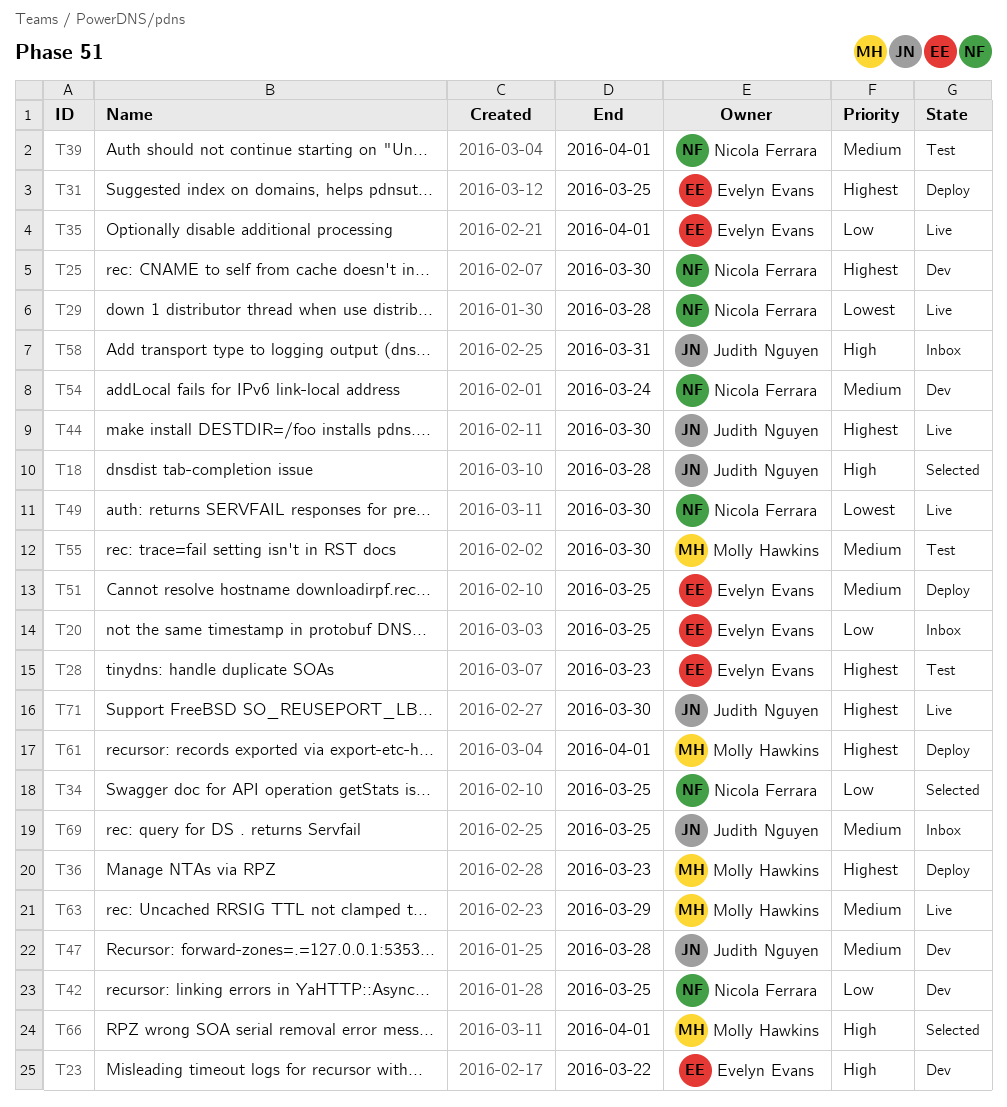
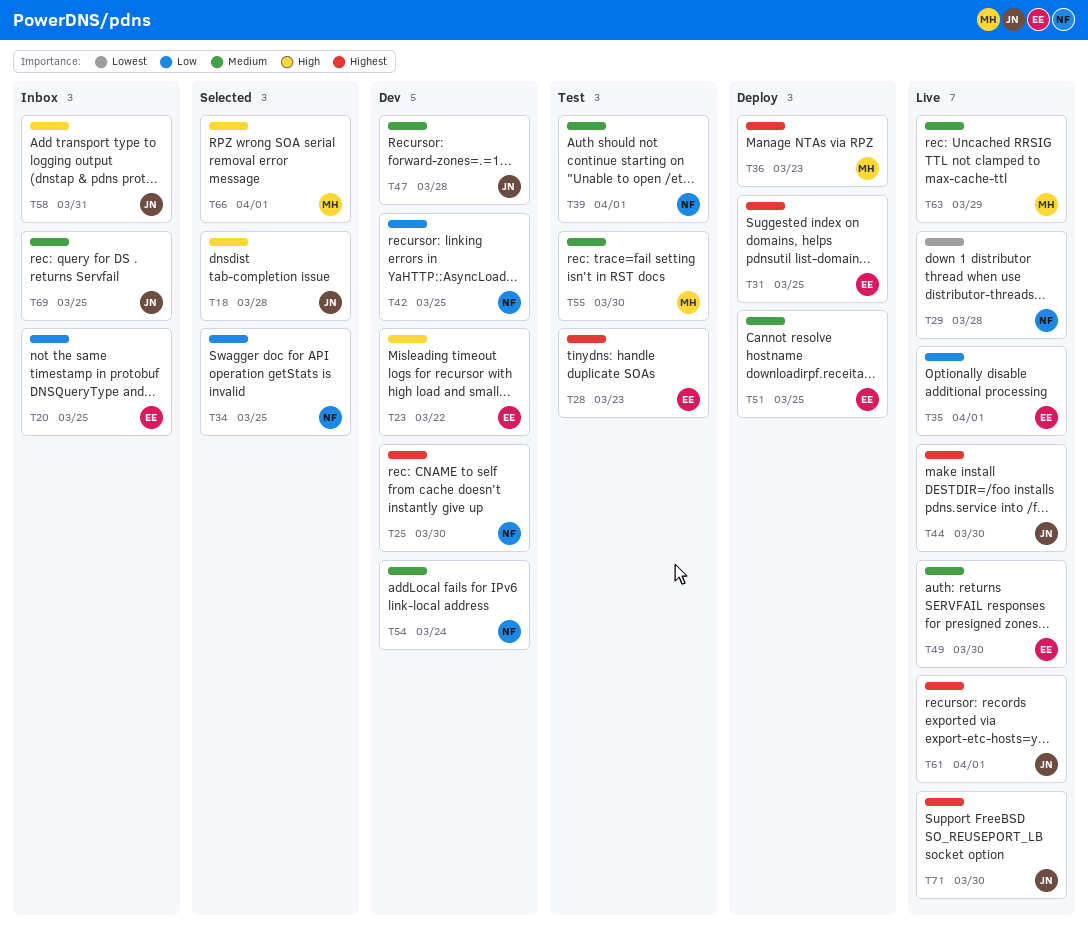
T49, owner: Nicola Ferrara -> Evelyn Evans
T49, priority: Lowest -> Medium
T61, status: Deploy -> Live
T61, owner: Molly Hawkins -> Judith Nguyen

